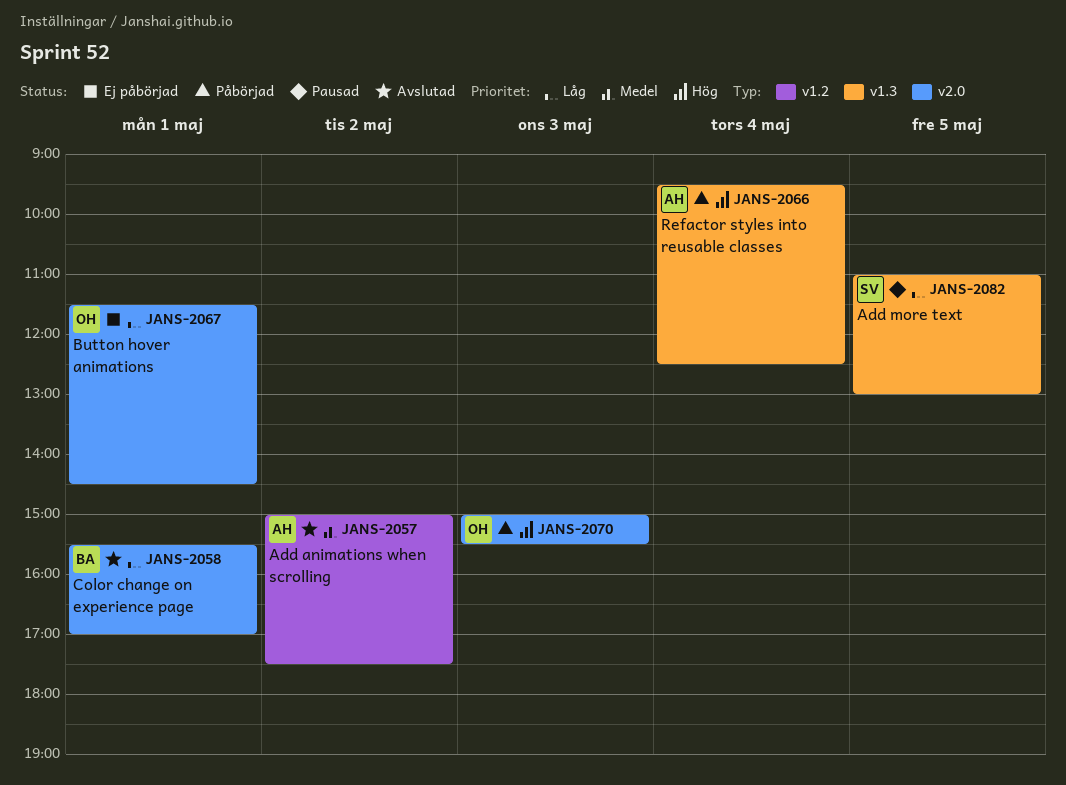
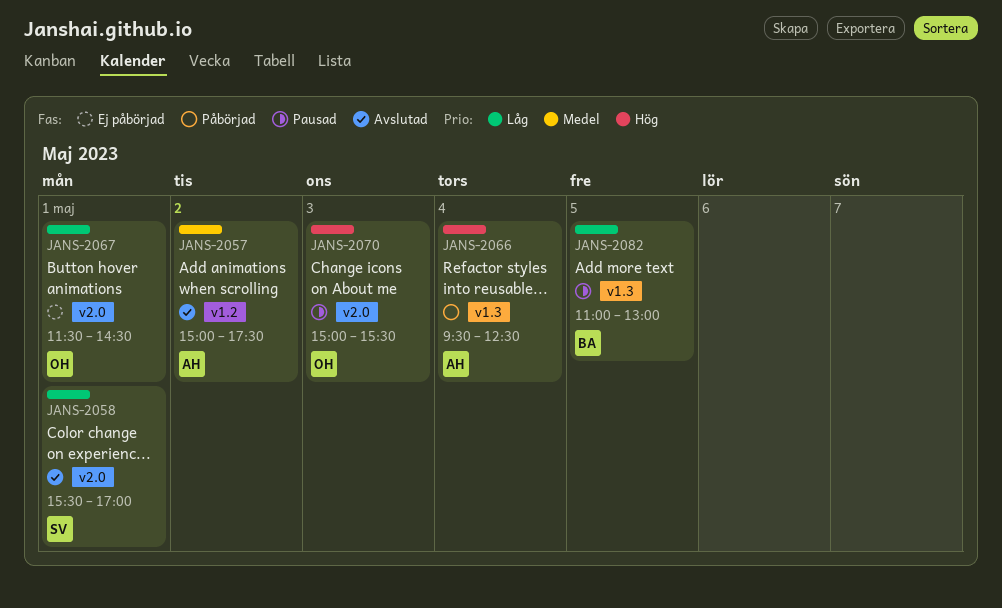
JANS-2058, owner: BA -> SV
JANS-2070, status: Påbörjad -> Pausad
JANS-2082, owner: SV -> BA

